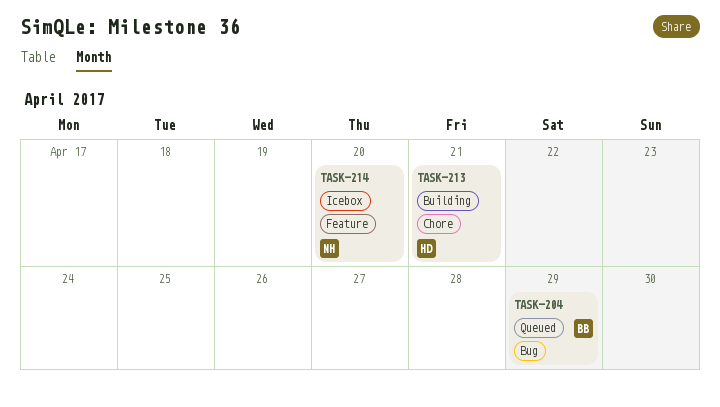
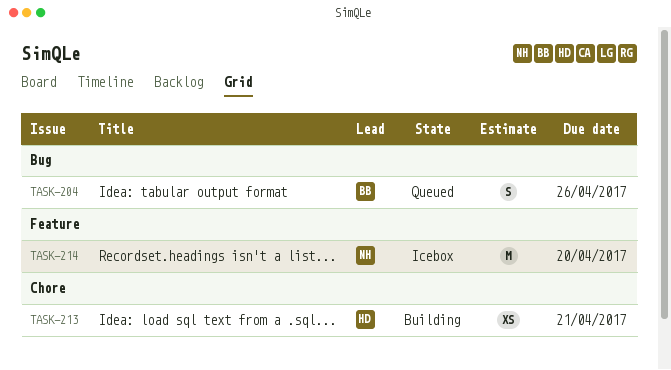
TASK-204, due: Apr 29 -> Apr 26

